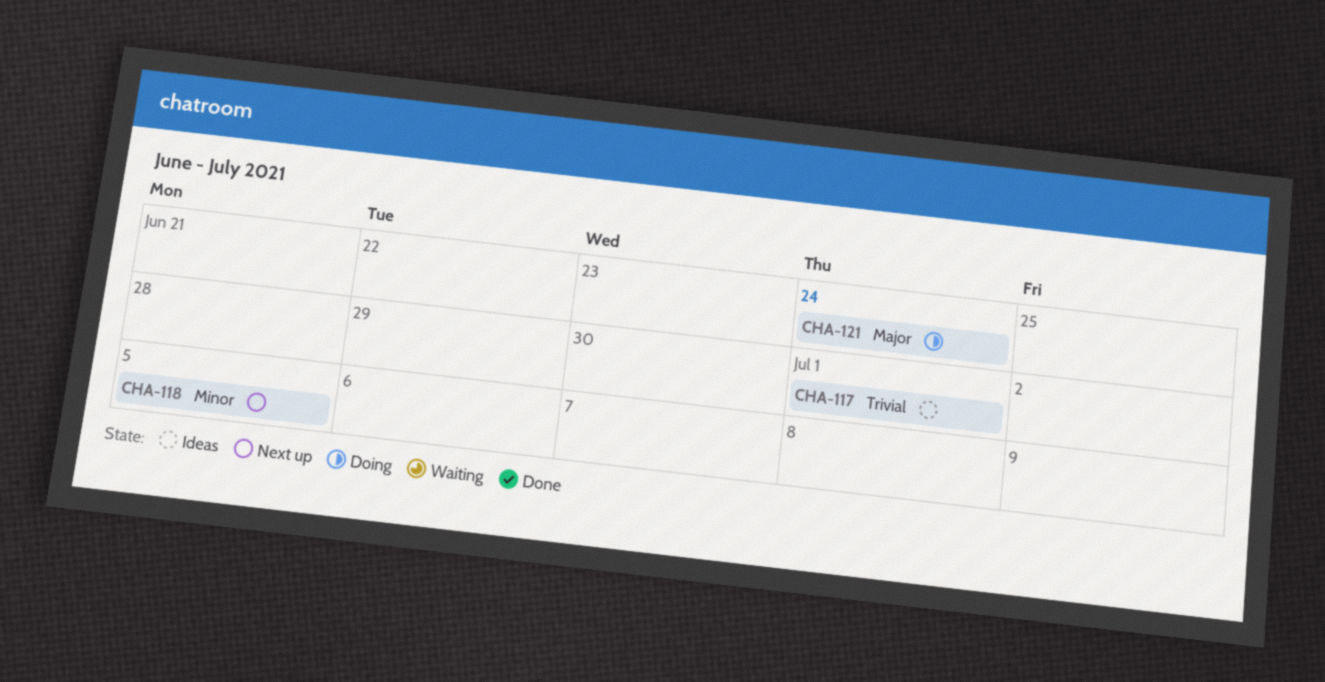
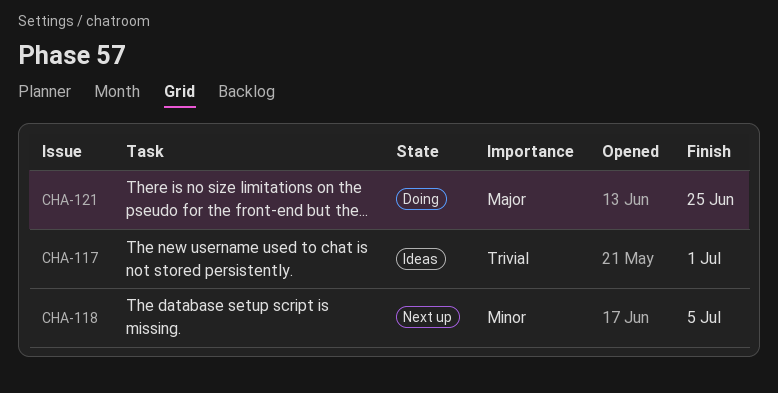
CHA-121, due: Jun 24 -> Jun 25

